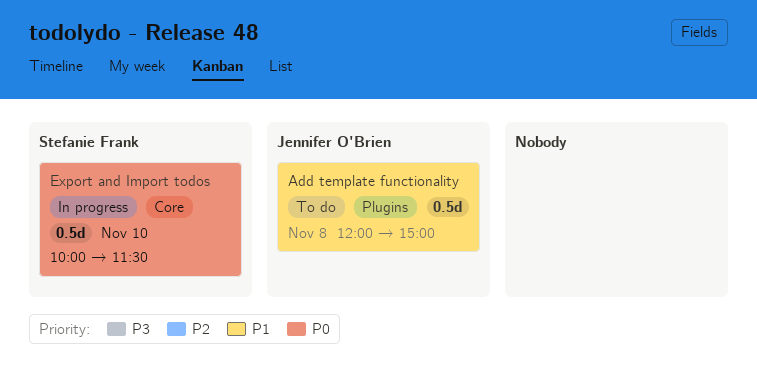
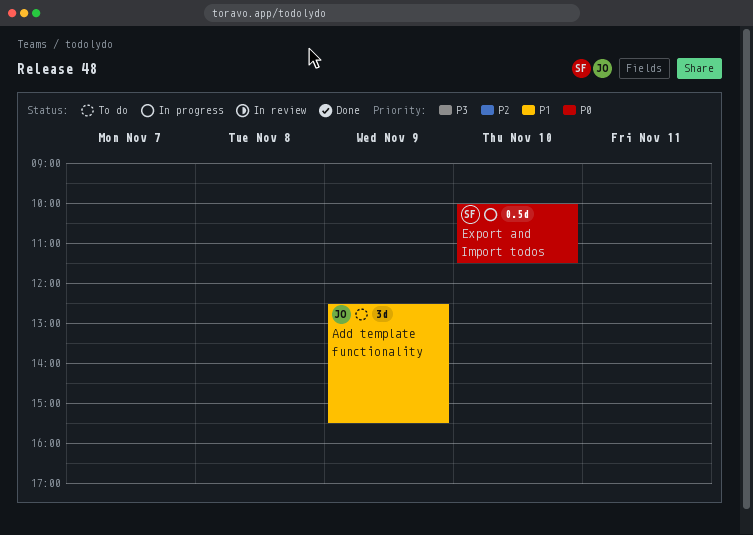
Add template functionality, estimate: 0.5d -> 3d
Add template functionality, day: Nov 8 -> Nov 9
Add template functionality, begins: 12:00 -> 12:30
Add template functionality, ends: 15:00 -> 15:30

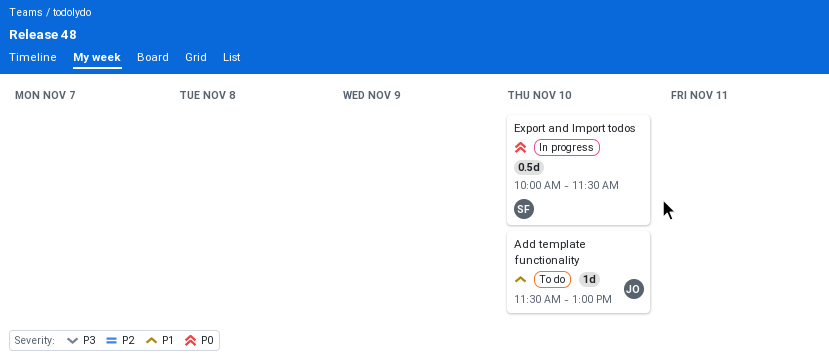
Add template functionality, estimate: 3d -> 1d
Add template functionality, day: Nov 9 -> Nov 10
Add template functionality, begins: 12:30 -> 11:30
Add template functionality, ends: 15:30 -> 13:00

